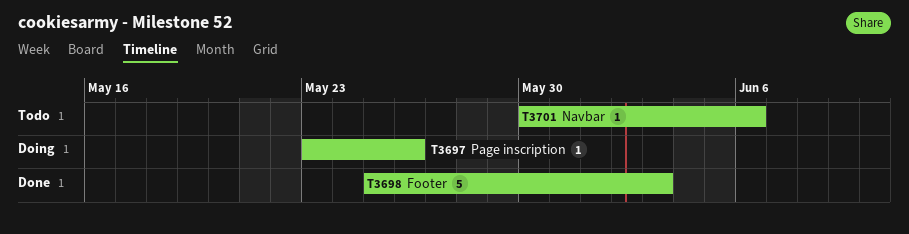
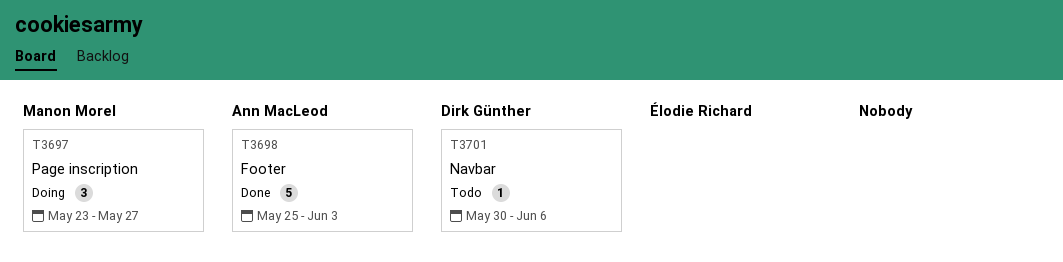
T3697, estimate: 1 -> 3
T3697, due: May 26 -> May 27

